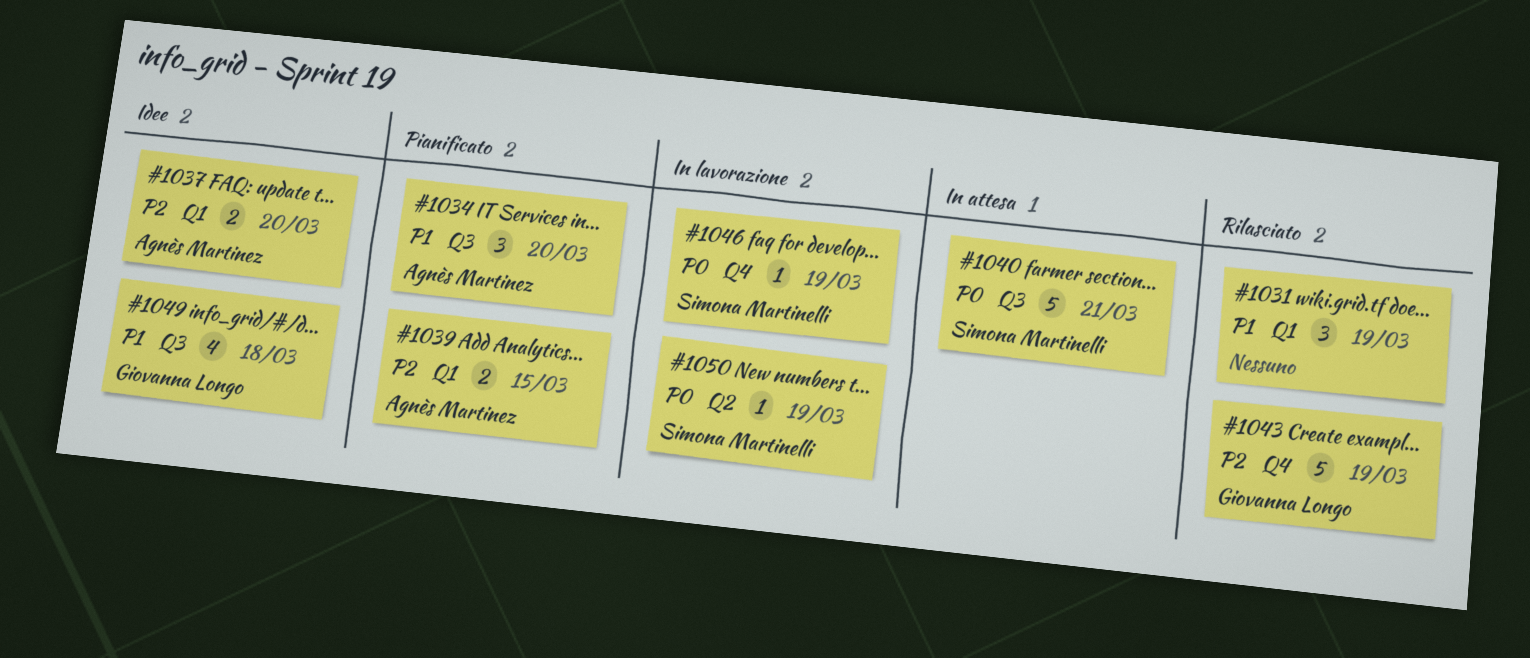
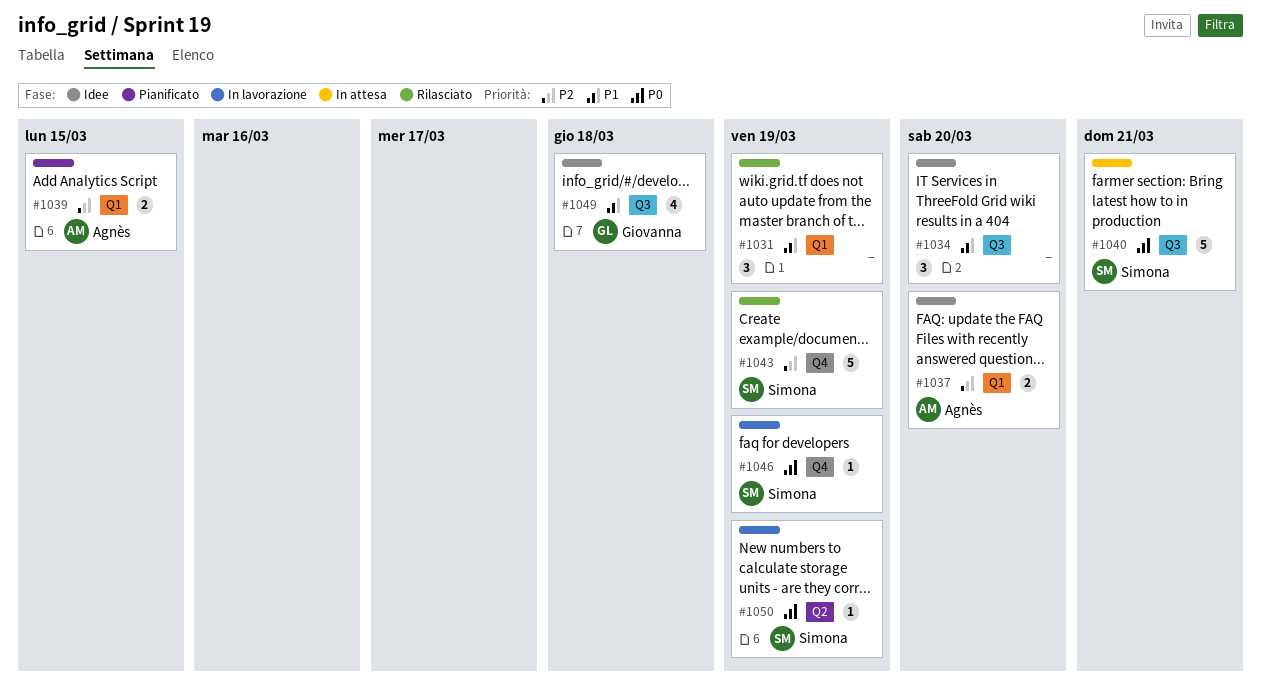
#1034, status: Pianificato -> Idee
#1034, owner: Agnès Martinez -> none
#1043, owner: Giovanna Longo -> Simona Martinelli

